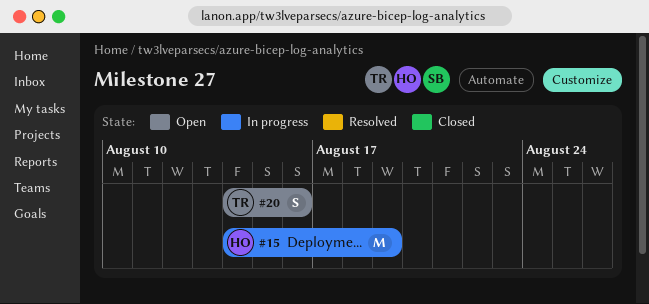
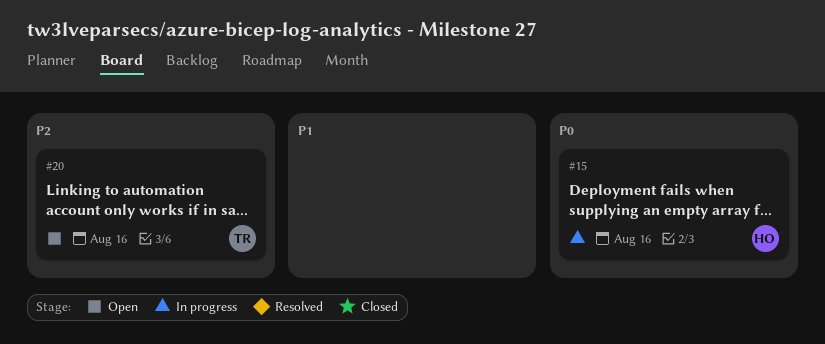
#15, due: Aug 19 -> Aug 16

